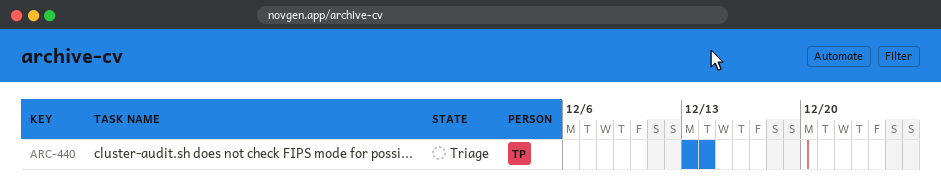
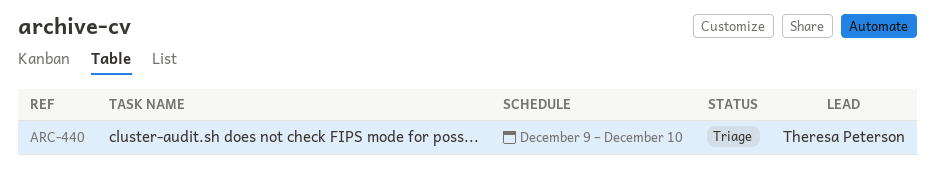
ARC-440, start: Dec 13 -> Dec 9
ARC-440, due: Dec 14 -> Dec 10

